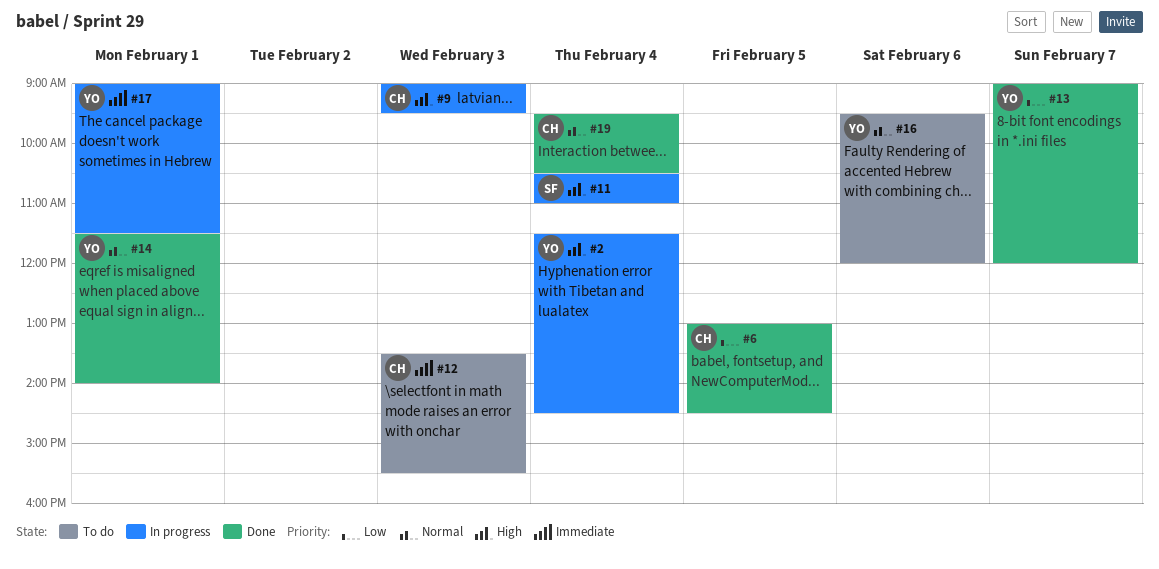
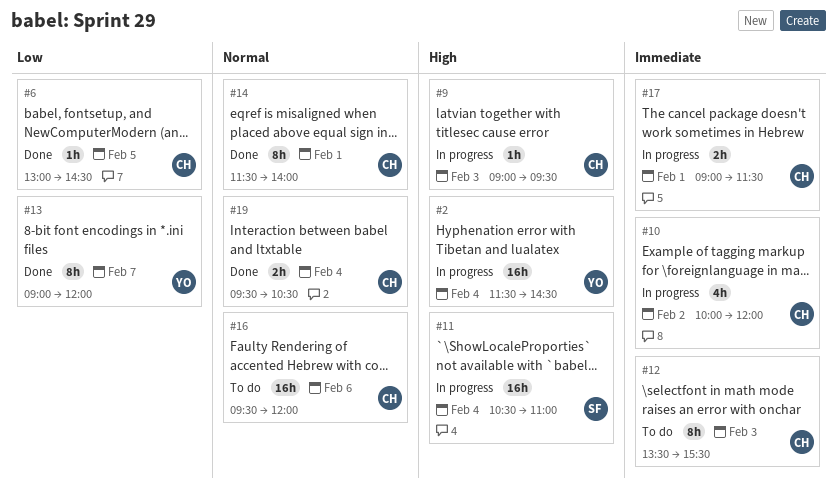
#10: none -> present
#14, owner: YO -> CH
#16, owner: YO -> CH
#17, owner: YO -> CH

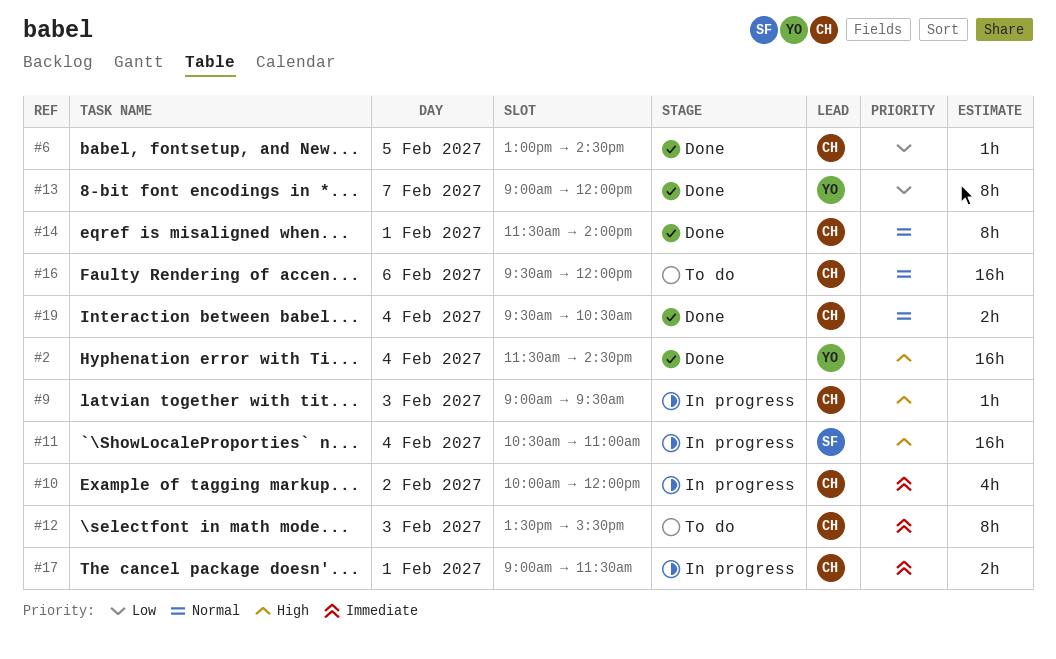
#2, status: In progress -> Done

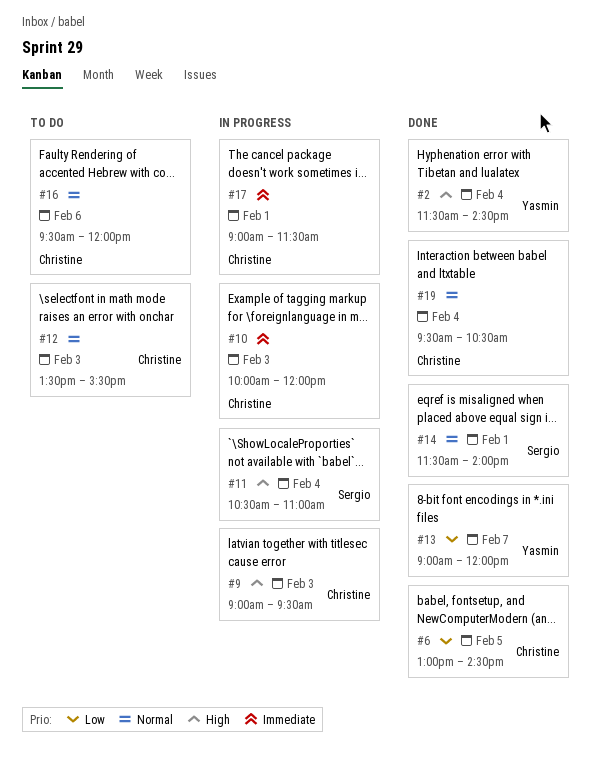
#10, day: Feb 2 -> Feb 3
#12, priority: Immediate -> Normal
#14, owner: Christine -> Sergio

